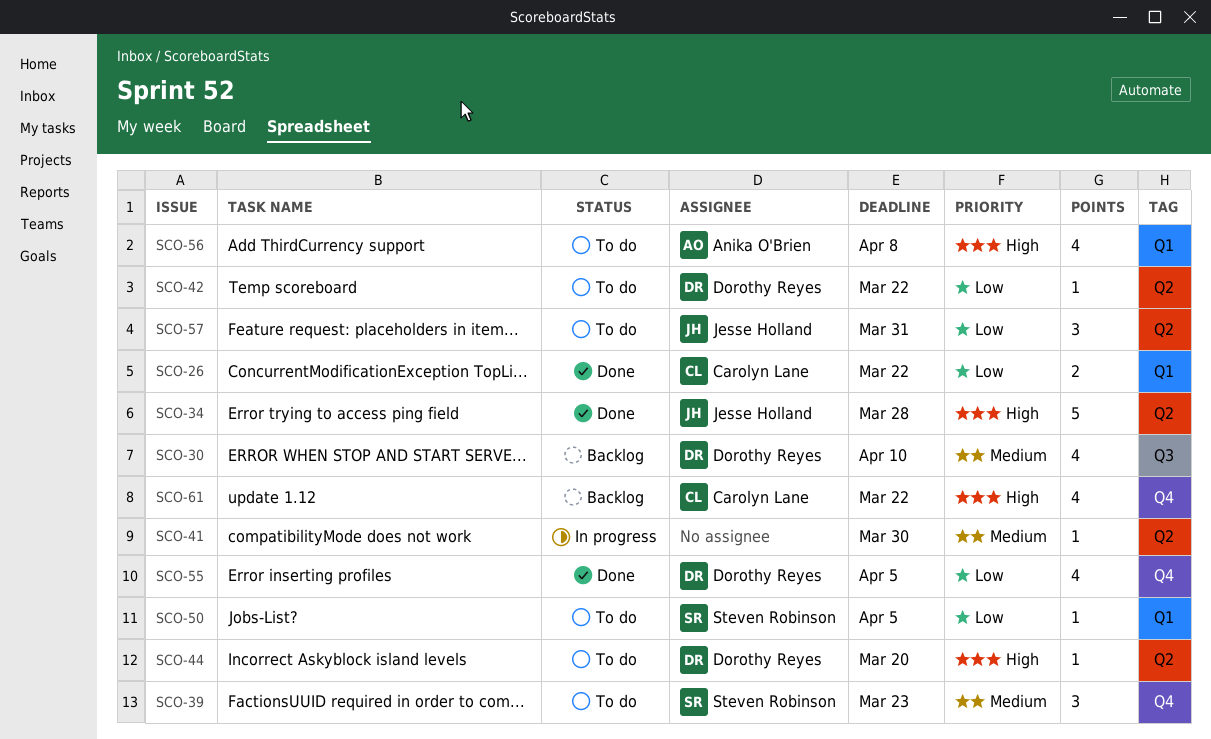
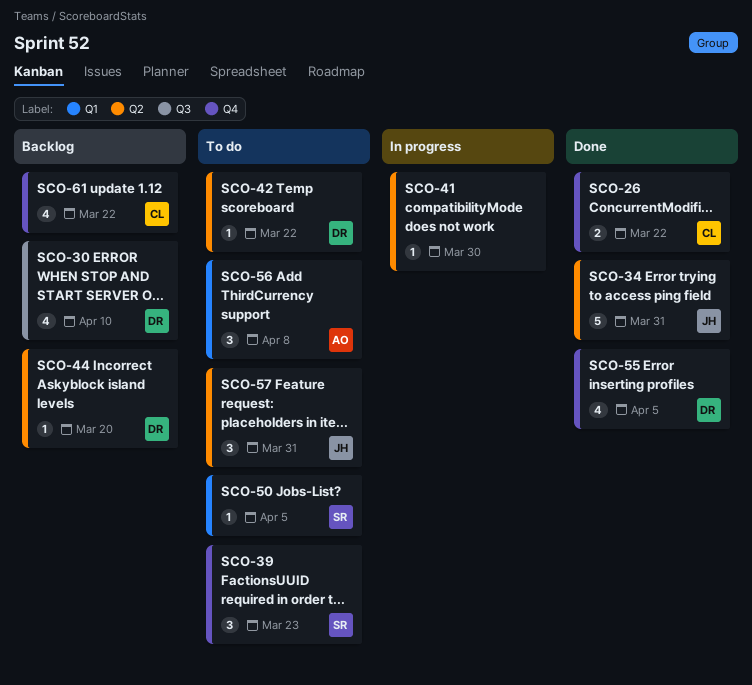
SCO-26, label: Q1 -> Q4
SCO-34, due: Mar 28 -> Mar 31
SCO-44, status: To do -> Backlog
SCO-56, estimate: 4 -> 3

